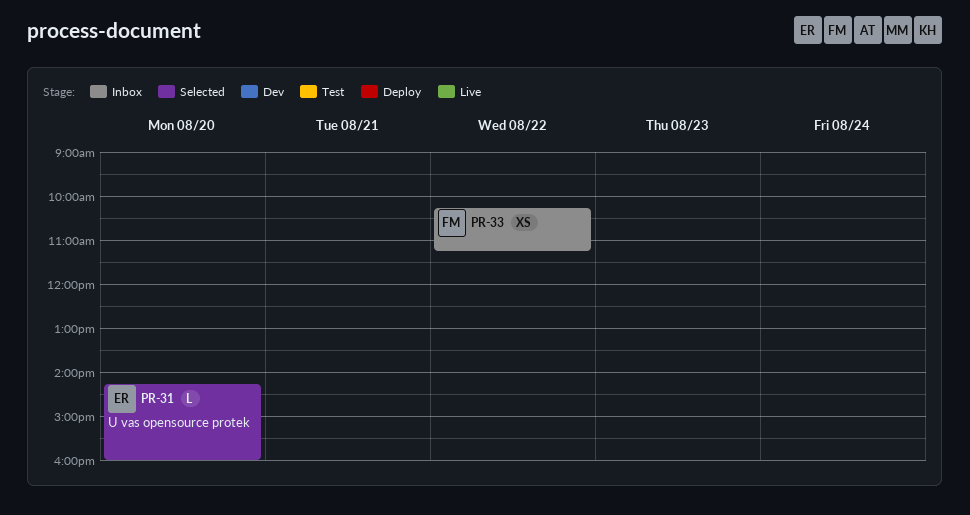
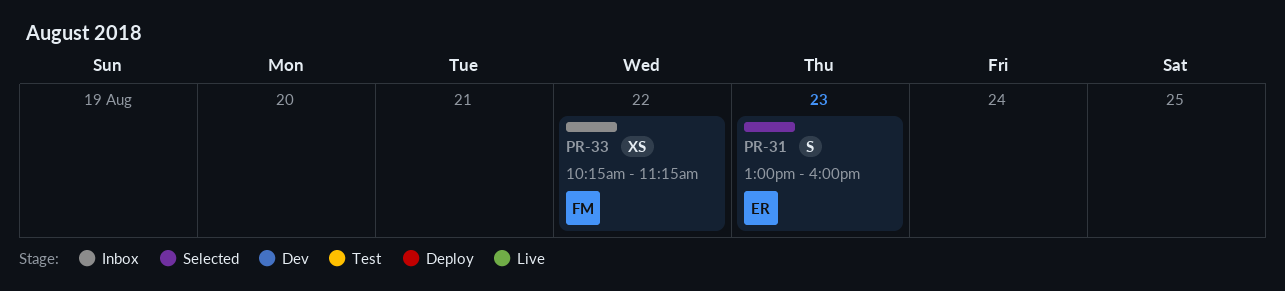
PR-31, estimate: L -> S
PR-31, day: Aug 20 -> Aug 23
PR-31, begins: 14:15 -> 13:00

